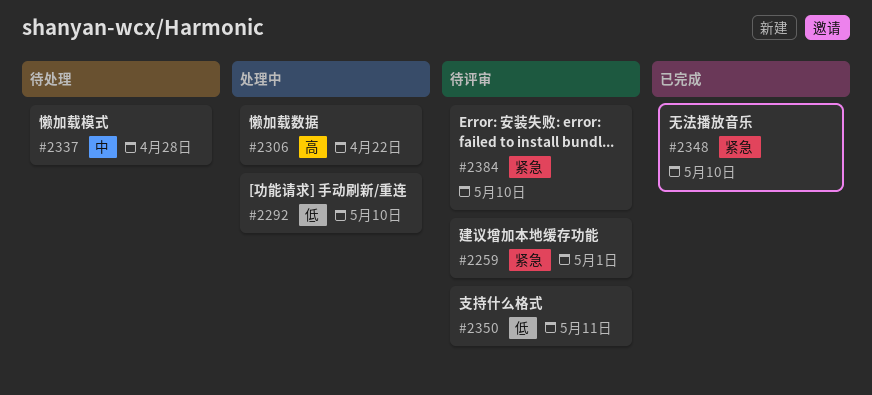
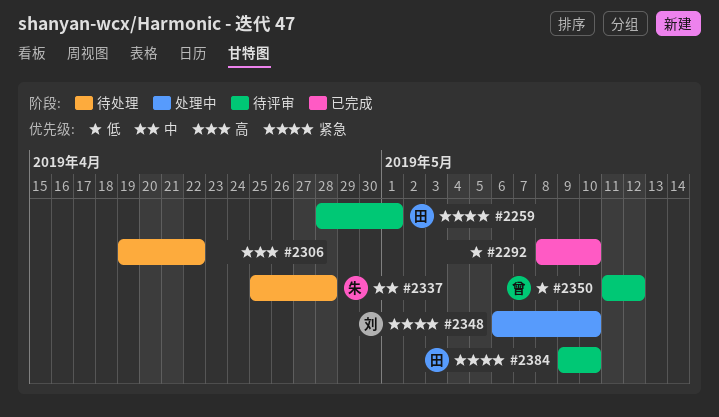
#2292, status: 处理中 -> 已完成
#2306, status: 处理中 -> 待处理
#2348, status: 已完成 -> 处理中
#2350, due: May 11 -> May 12

